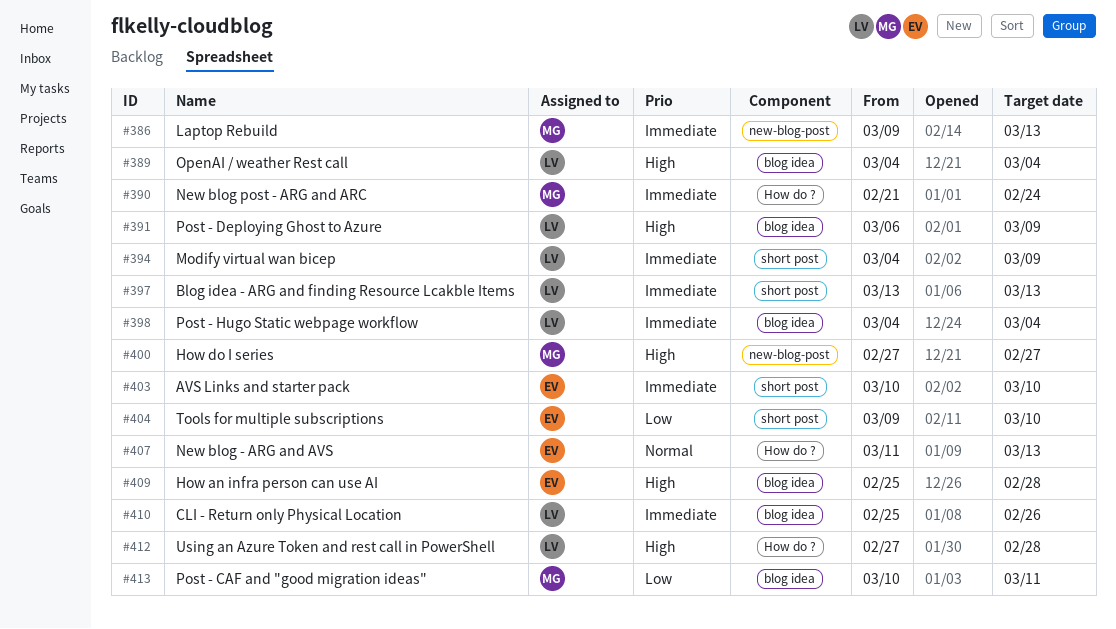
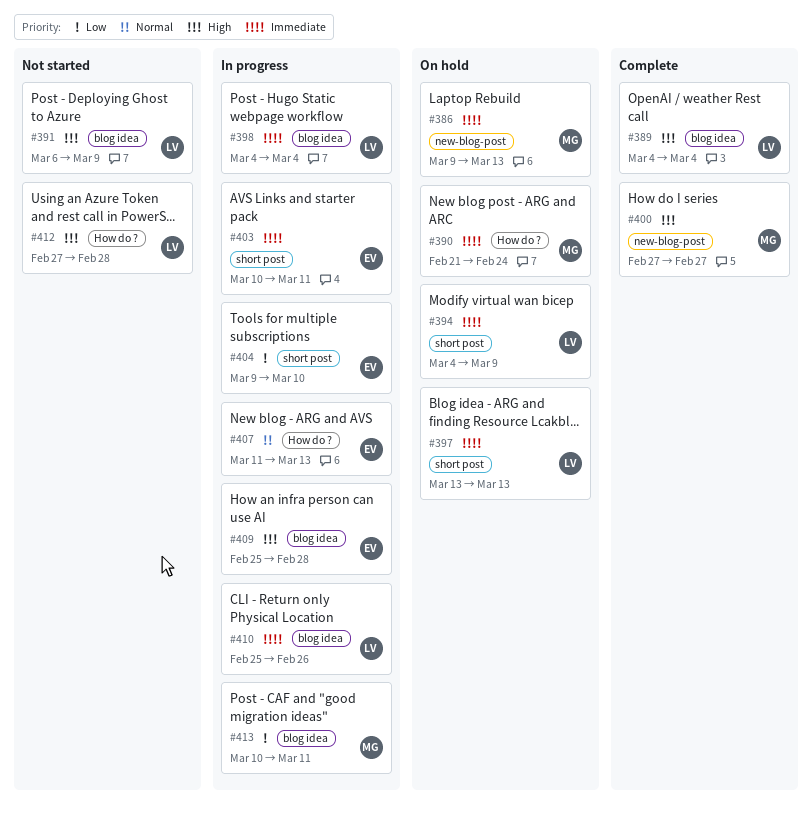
#403, due: Mar 10 -> Mar 11

